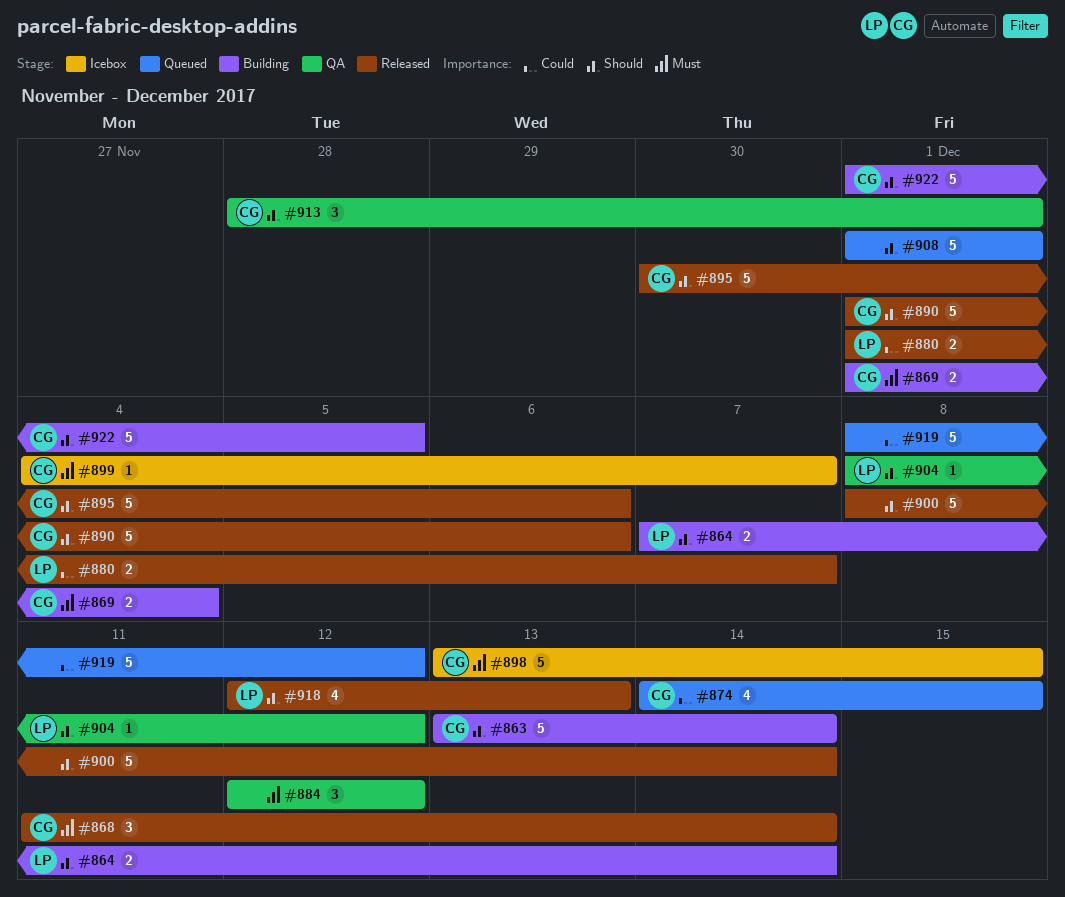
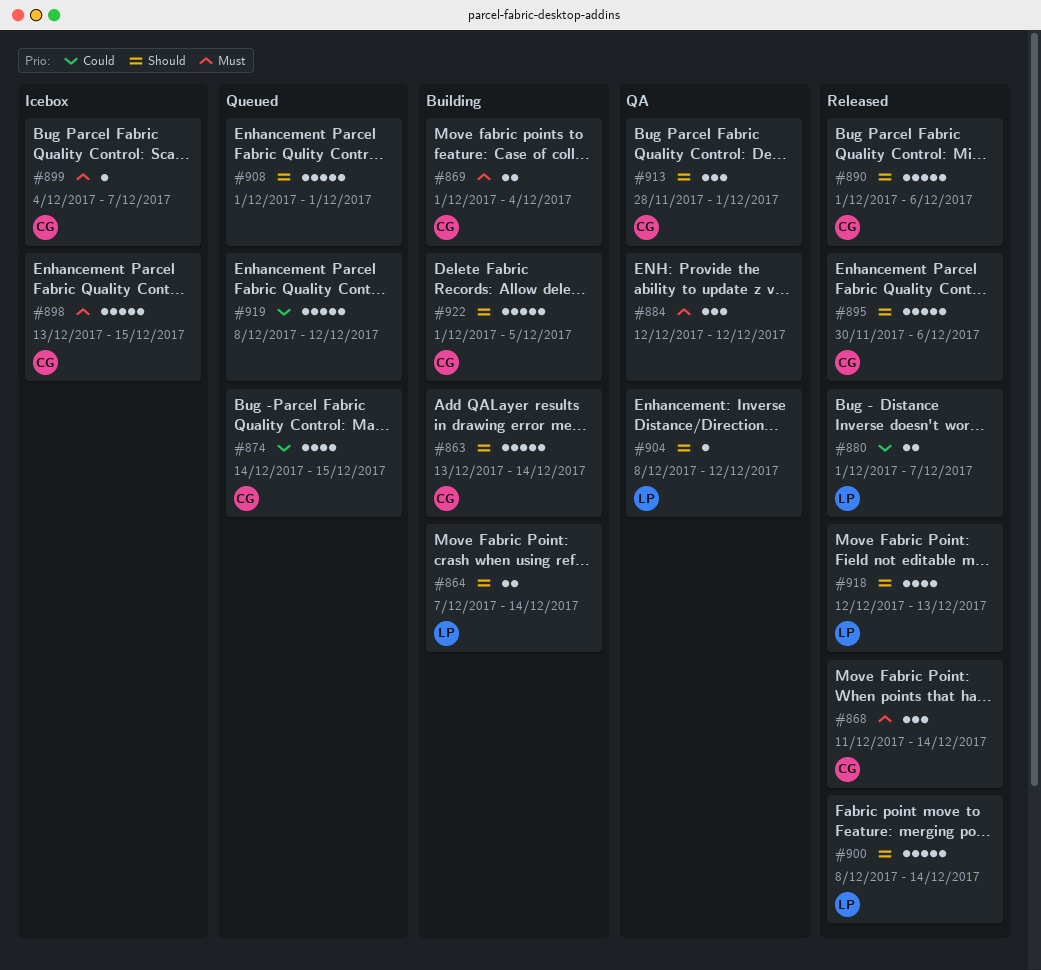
#900, owner: none -> LP

